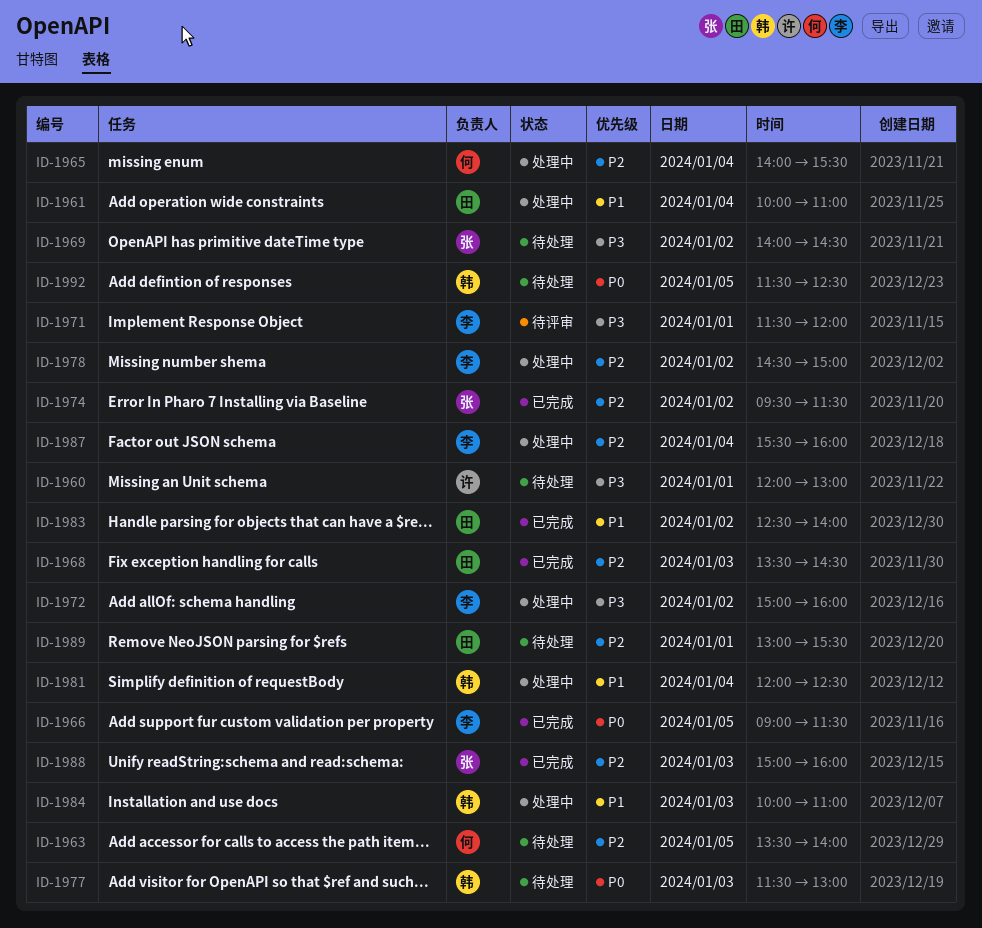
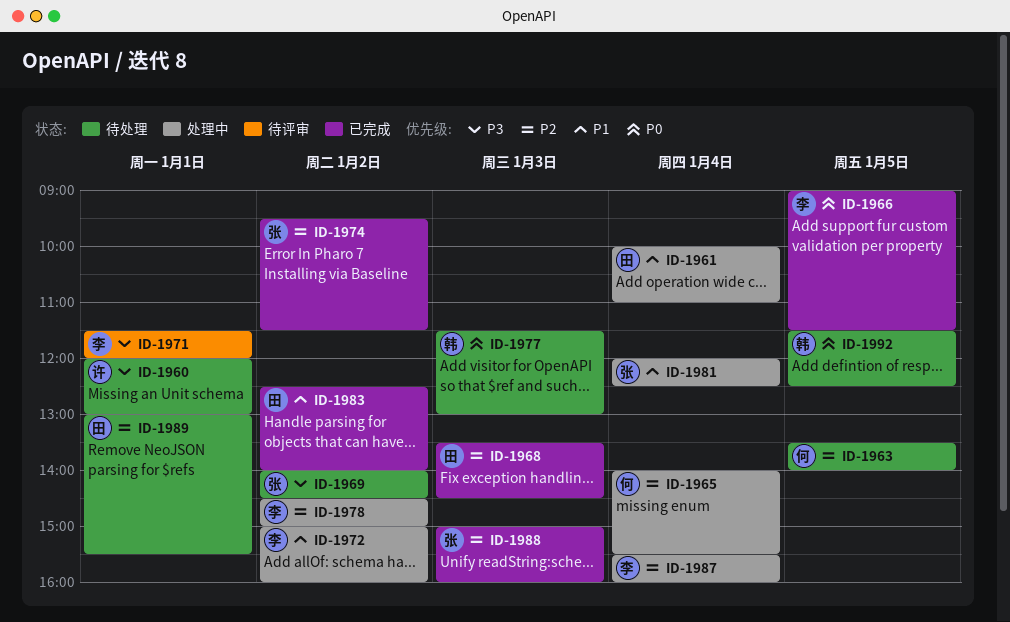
ID-1972, priority: P3 -> P1
ID-1981, owner: 韩 -> 张
ID-1984: present -> none

